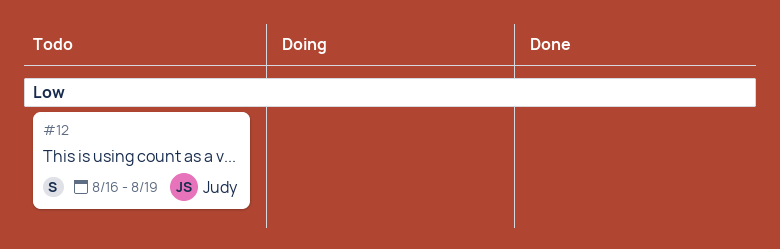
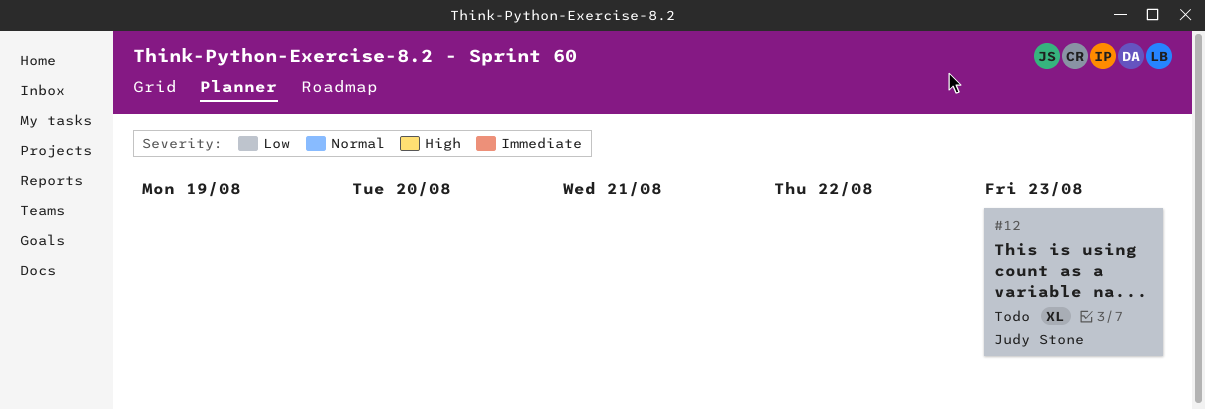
#12, estimate: S -> XL
#12, due: Aug 19 -> Aug 23

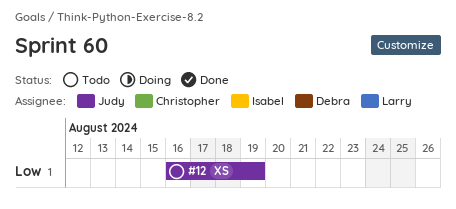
#12, estimate: XL -> XS
#12, due: Aug 23 -> Aug 19

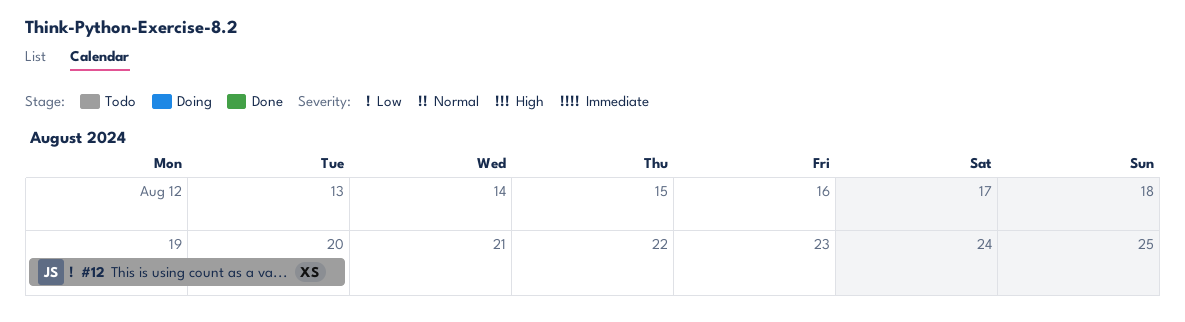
#12, start: Aug 16 -> Aug 19
#12, due: Aug 19 -> Aug 20

